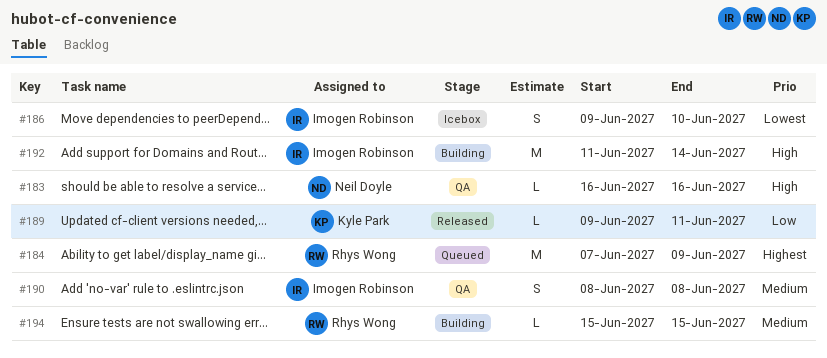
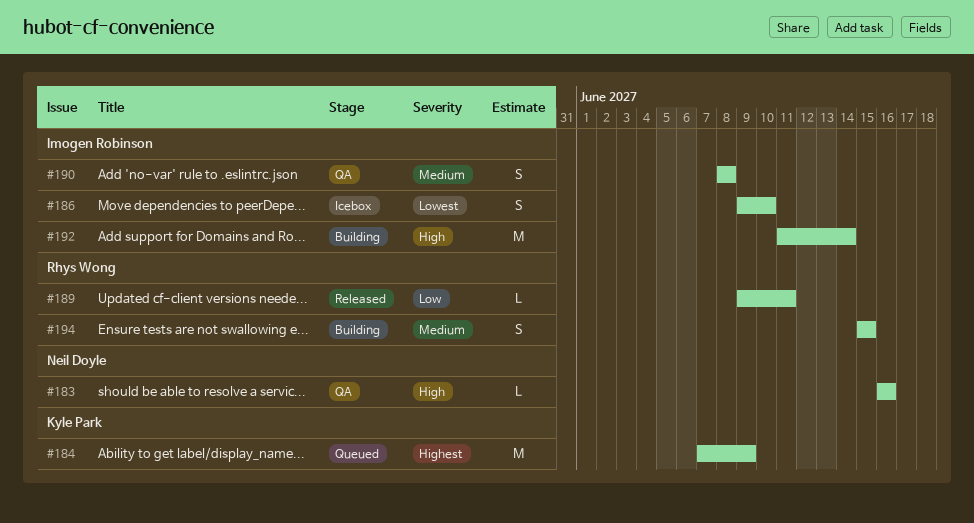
#184, owner: Rhys Wong -> Kyle Park
#189, owner: Kyle Park -> Rhys Wong
#194, estimate: L -> S

